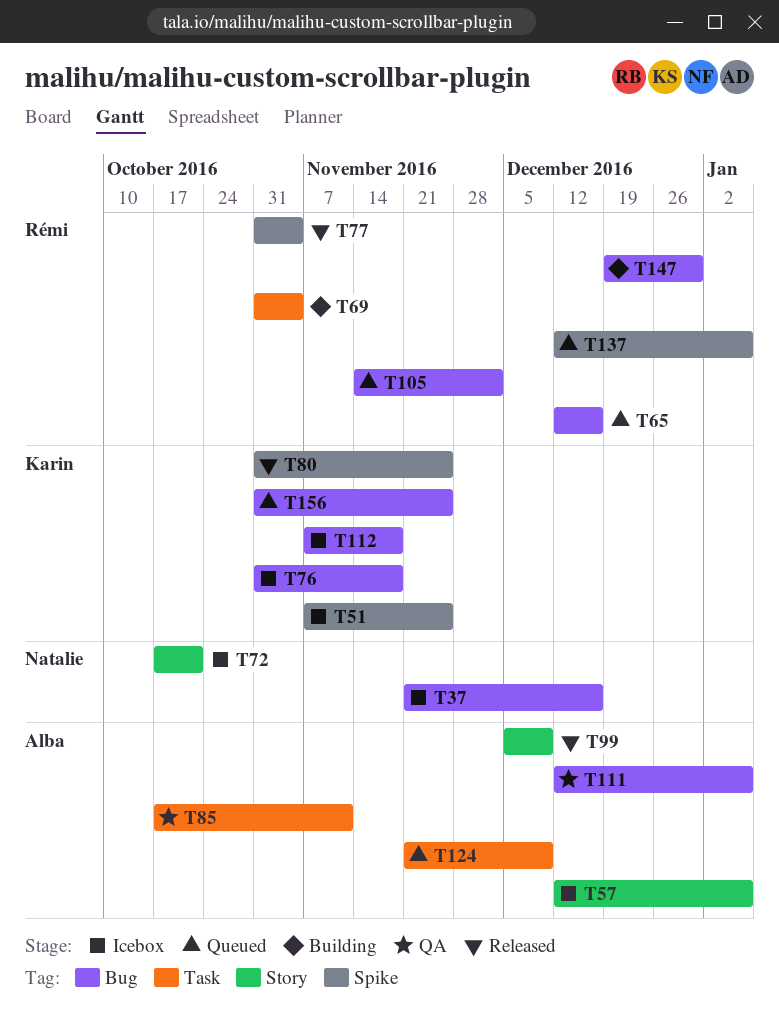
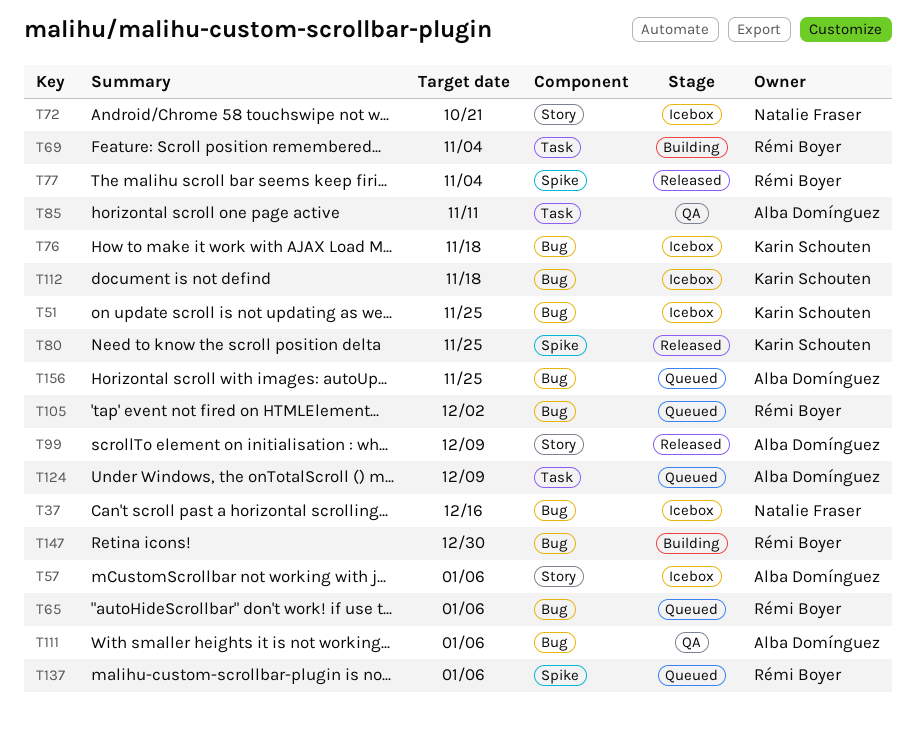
T51, label: Spike -> Bug
T65, due: Dec 16 -> Jan 6
T156, owner: Karin Schouten -> Alba Domínguez

